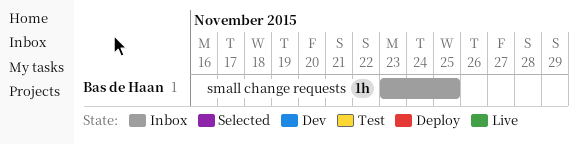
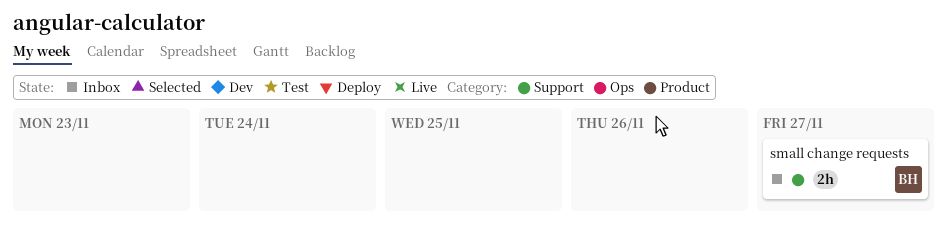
small change requests, estimate: 1h -> 2h
small change requests, due: Nov 25 -> Nov 27

